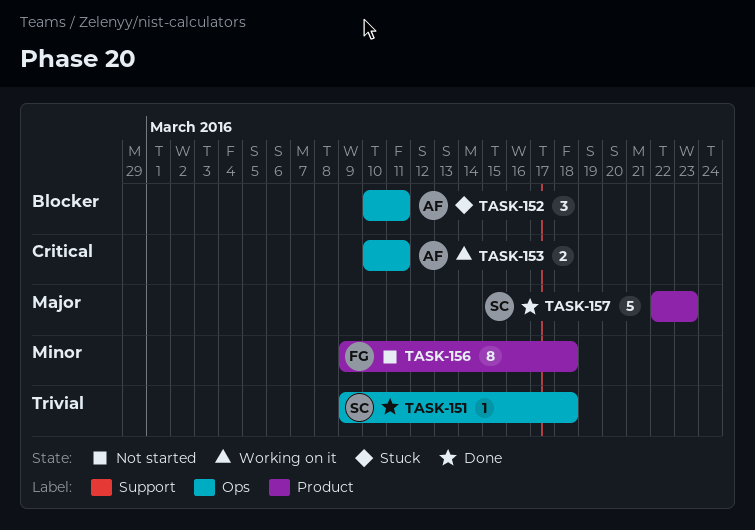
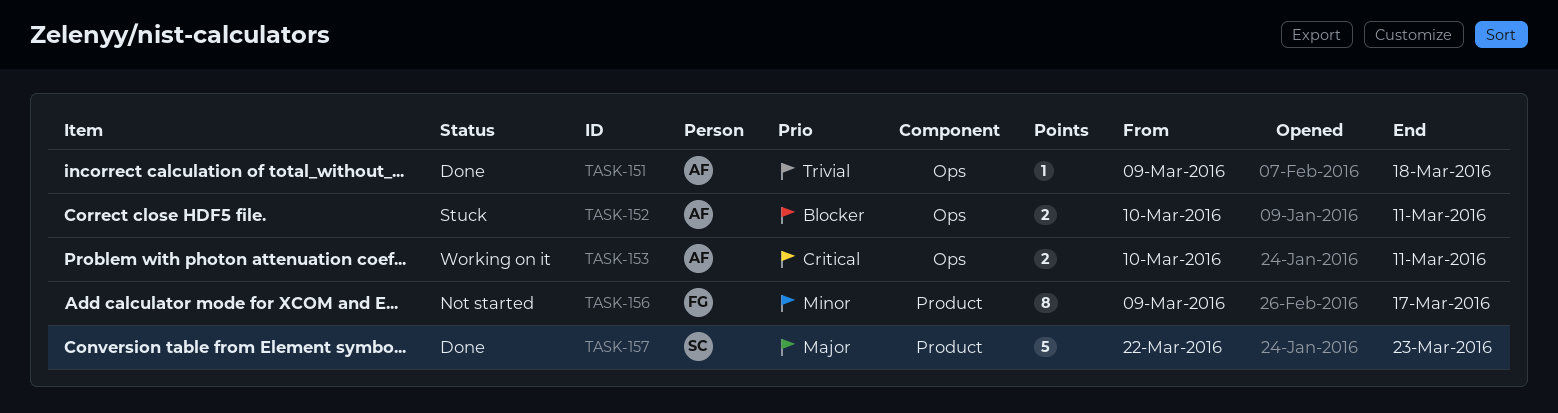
TASK-151, owner: SC -> AF
TASK-152, estimate: 3 -> 2
TASK-156, due: Mar 18 -> Mar 17

